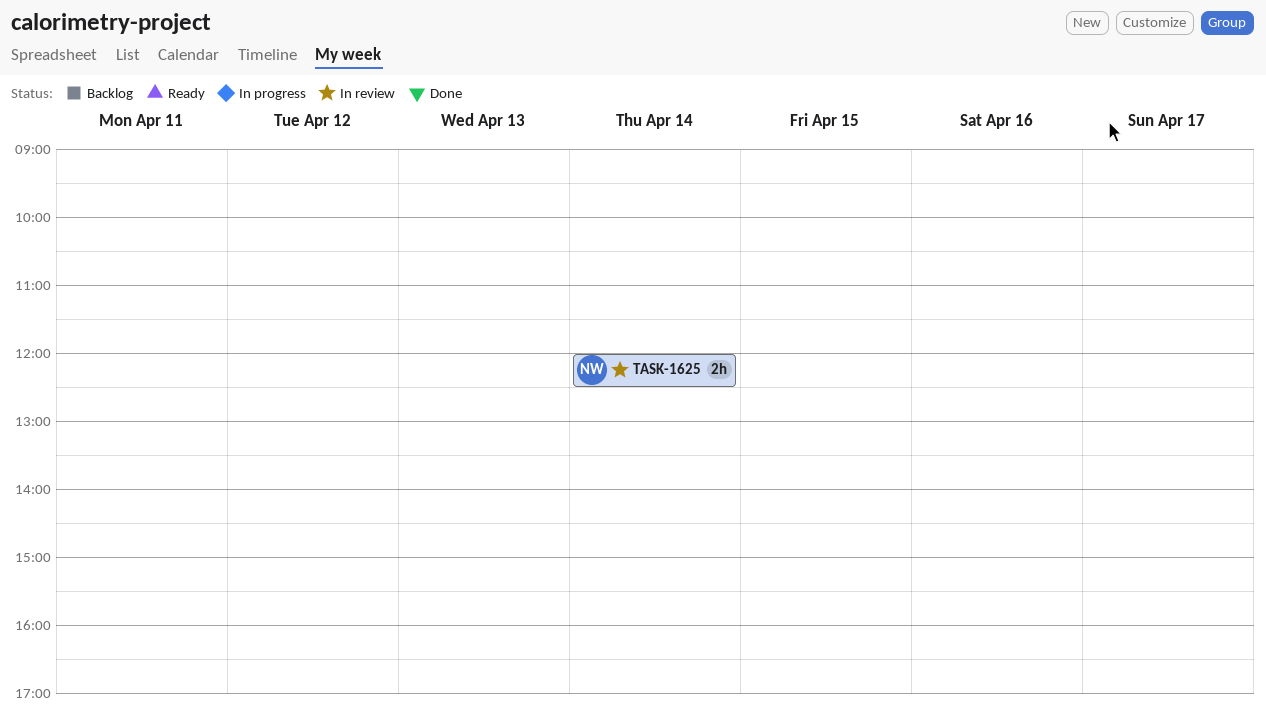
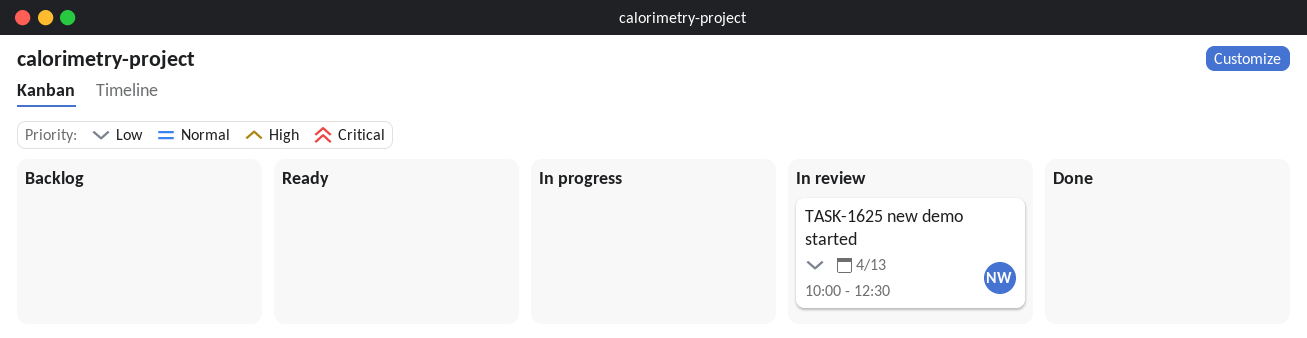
TASK-1625, day: Apr 14 -> Apr 13
TASK-1625, begins: 12:00 -> 10:00

